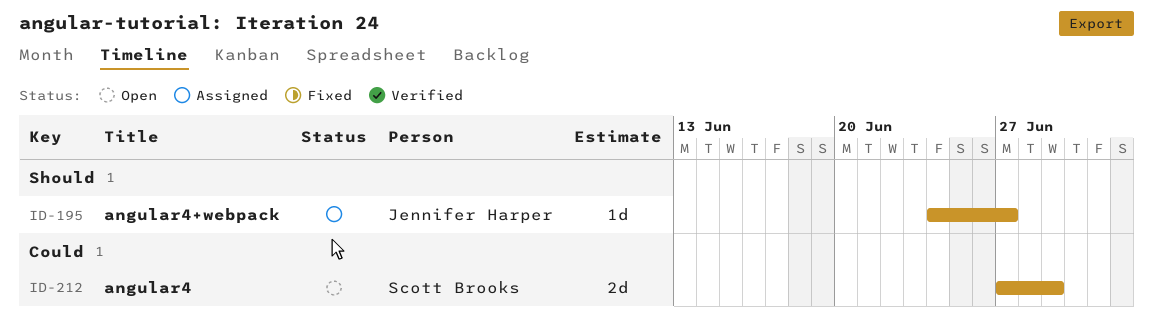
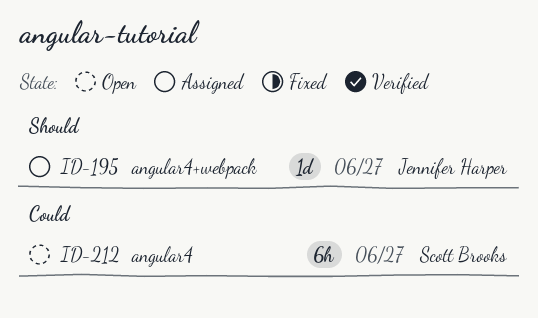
ID-212, estimate: 2d -> 6h
ID-212, due: Jun 29 -> Jun 27

